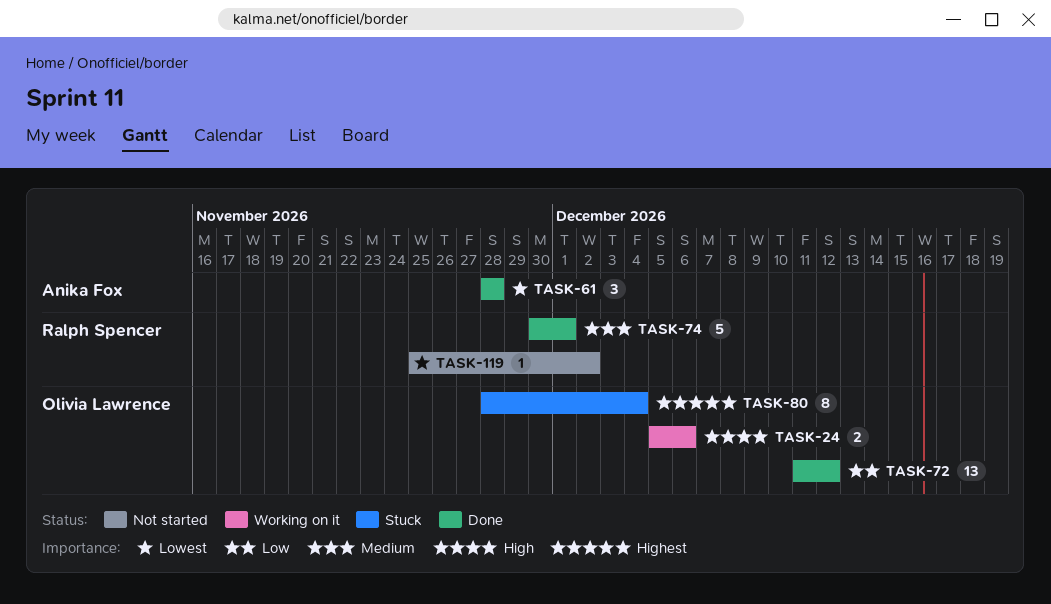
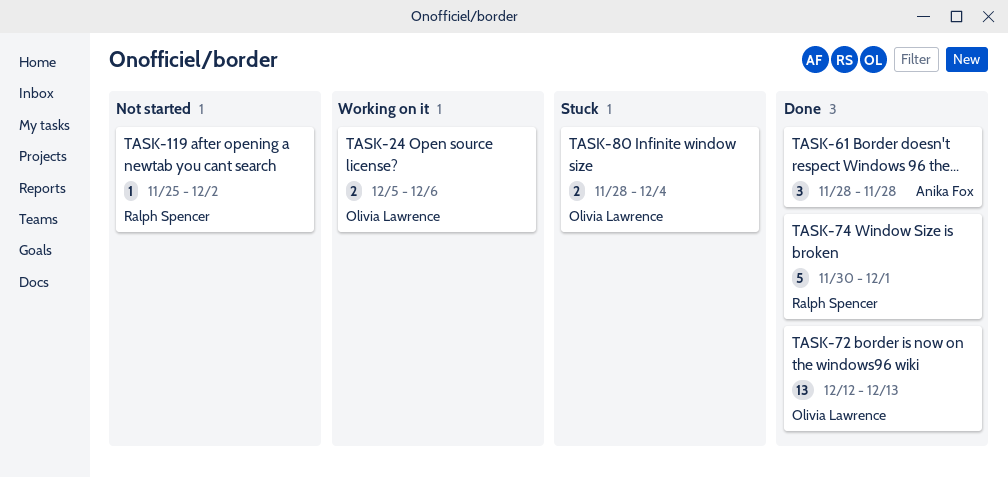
TASK-72, start: Dec 11 -> Dec 12
TASK-72, due: Dec 12 -> Dec 13
TASK-80, estimate: 8 -> 2

